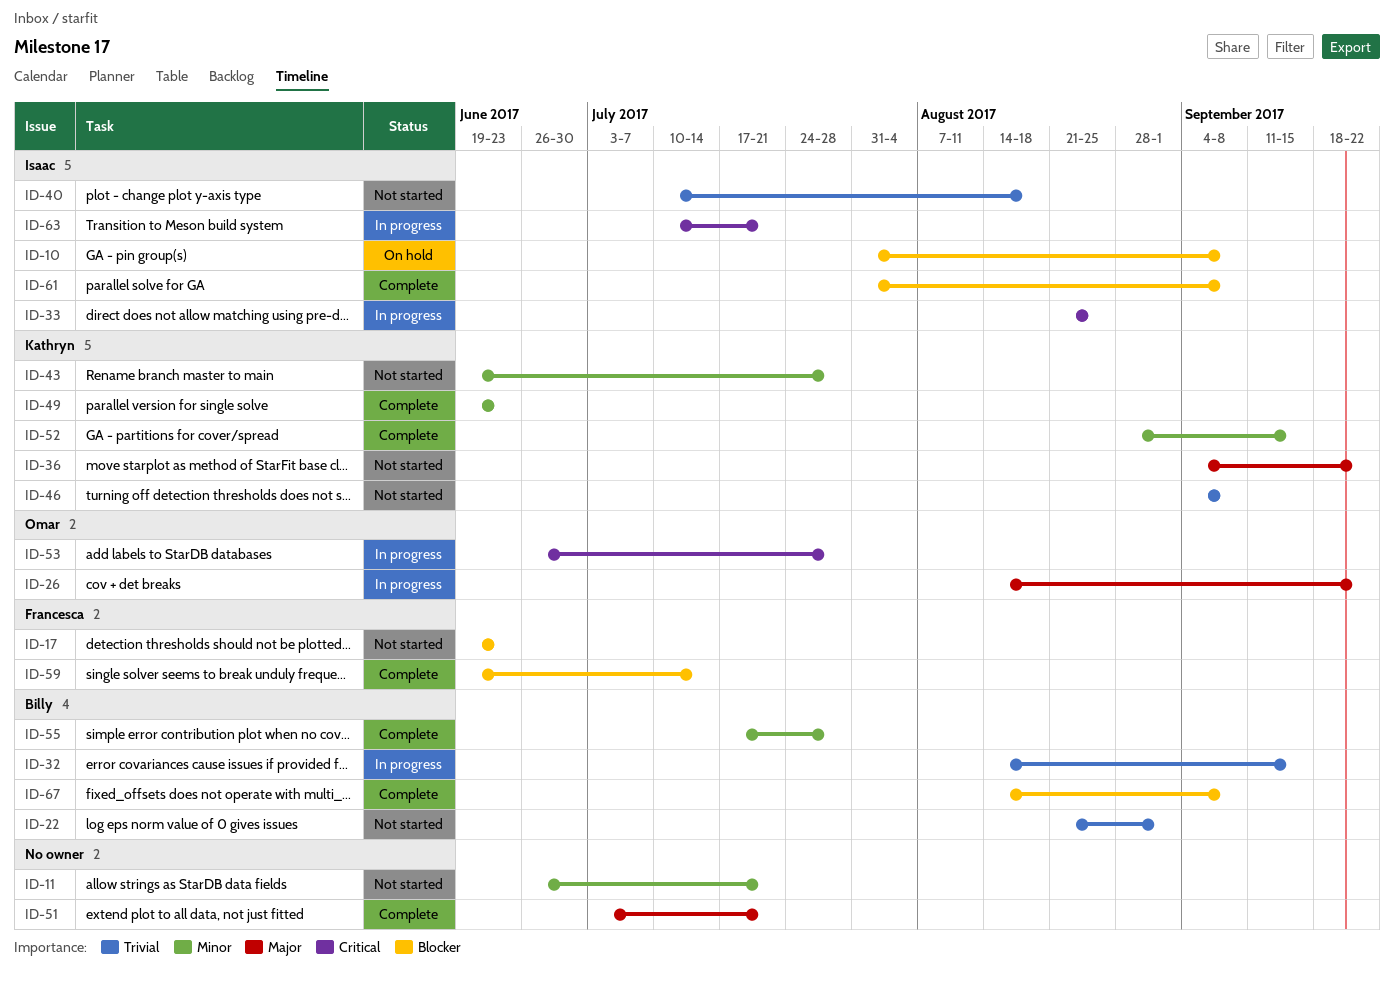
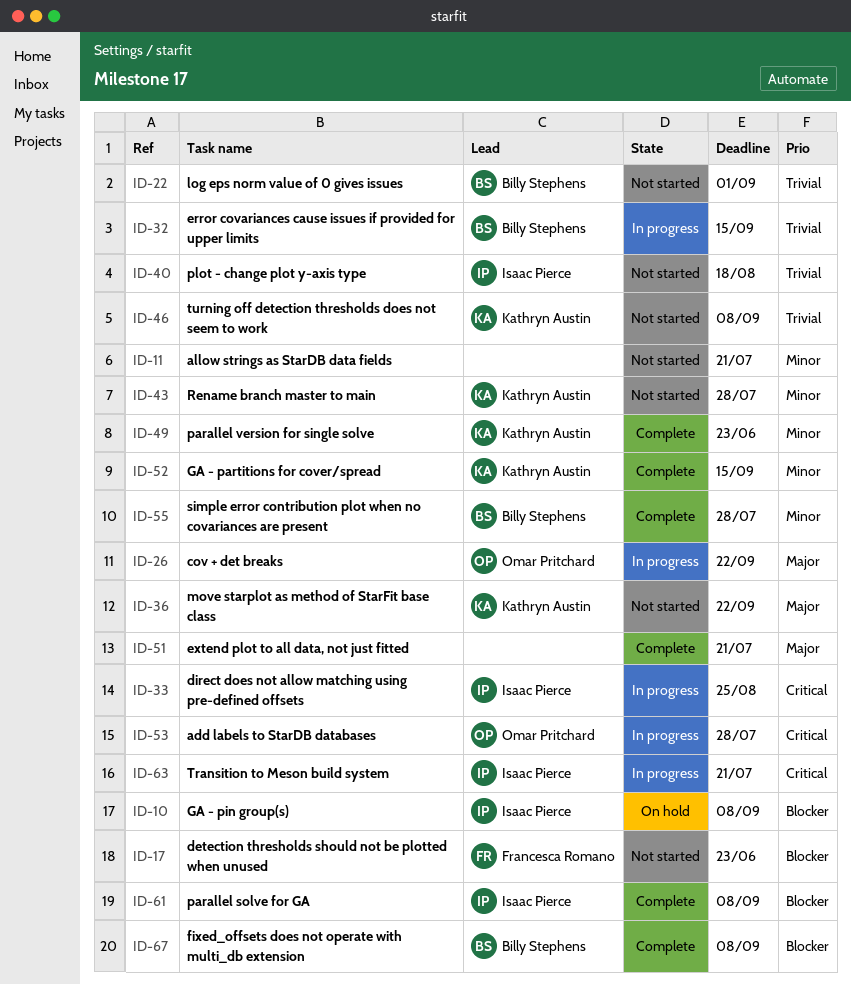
ID-59: present -> none

